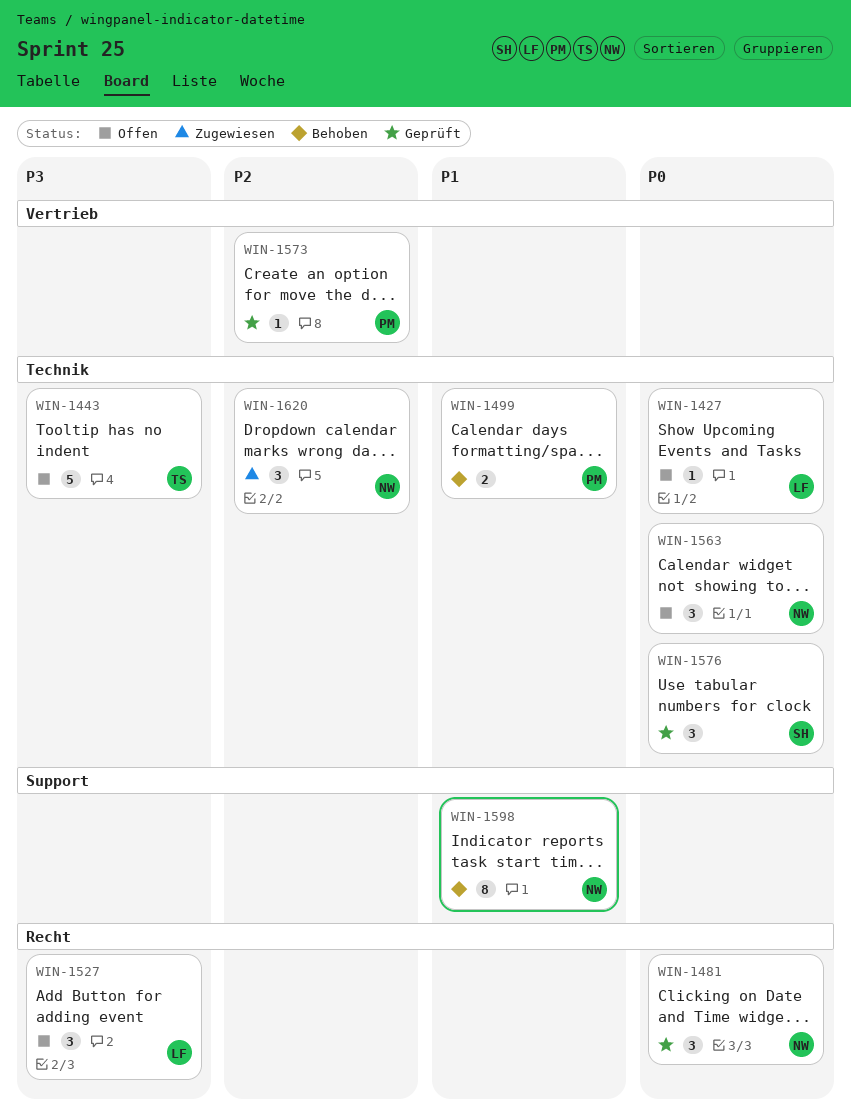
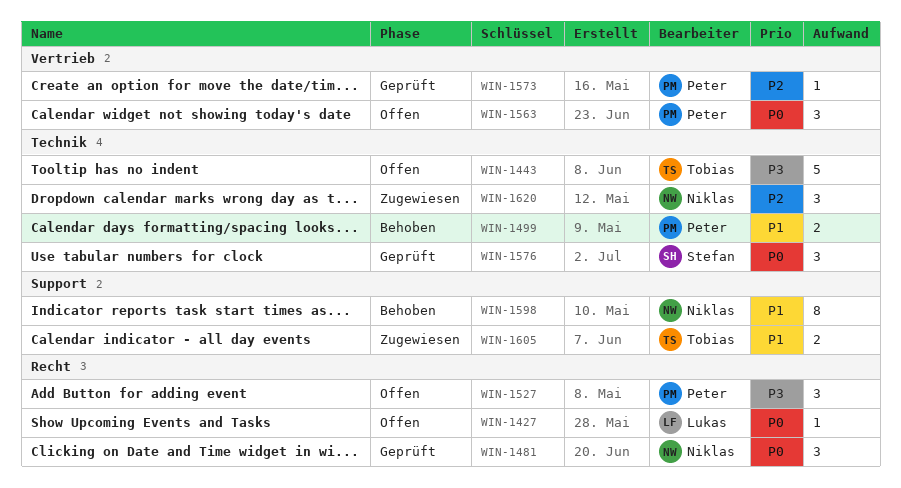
WIN-1427, label: Technik -> Recht
WIN-1527, owner: Lukas -> Peter
WIN-1563, owner: Niklas -> Peter
WIN-1563, label: Technik -> Vertrieb
WIN-1605: none -> present

